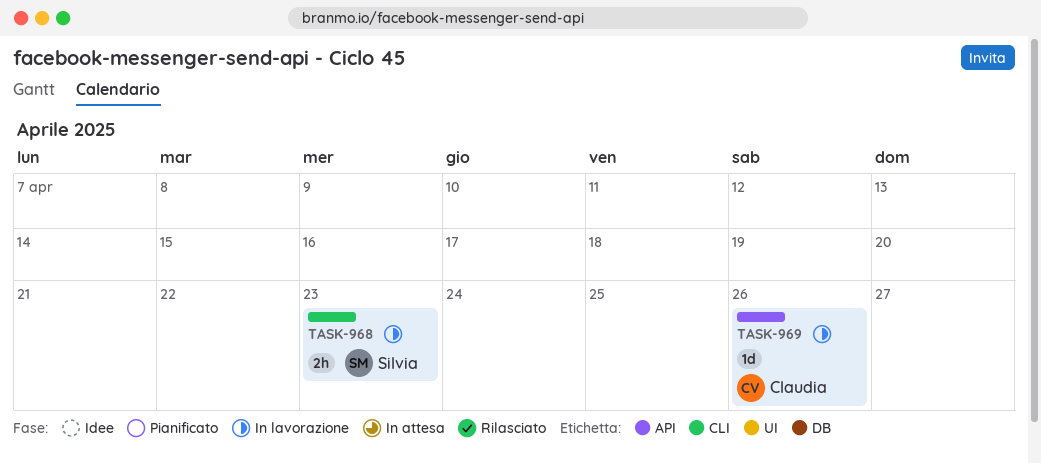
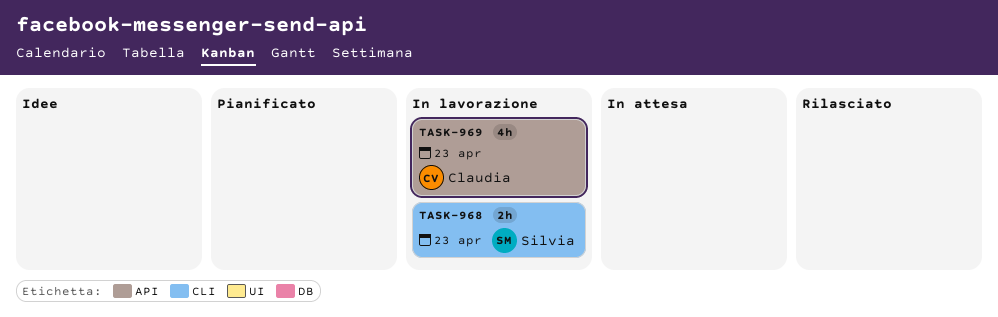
TASK-969, estimate: 1d -> 4h
TASK-969, due: Apr 26 -> Apr 23

